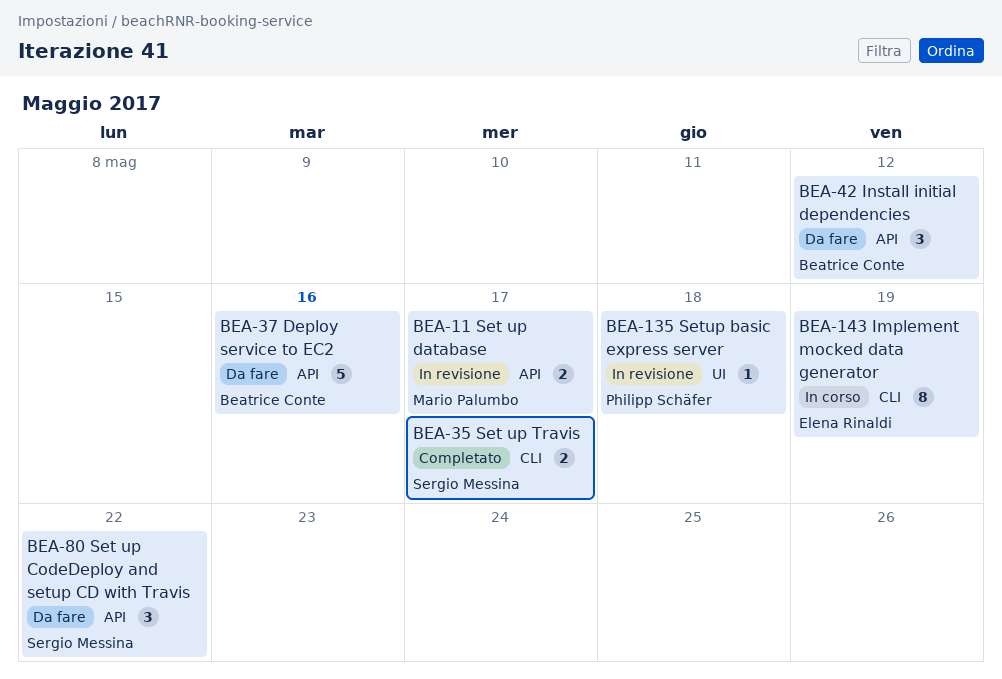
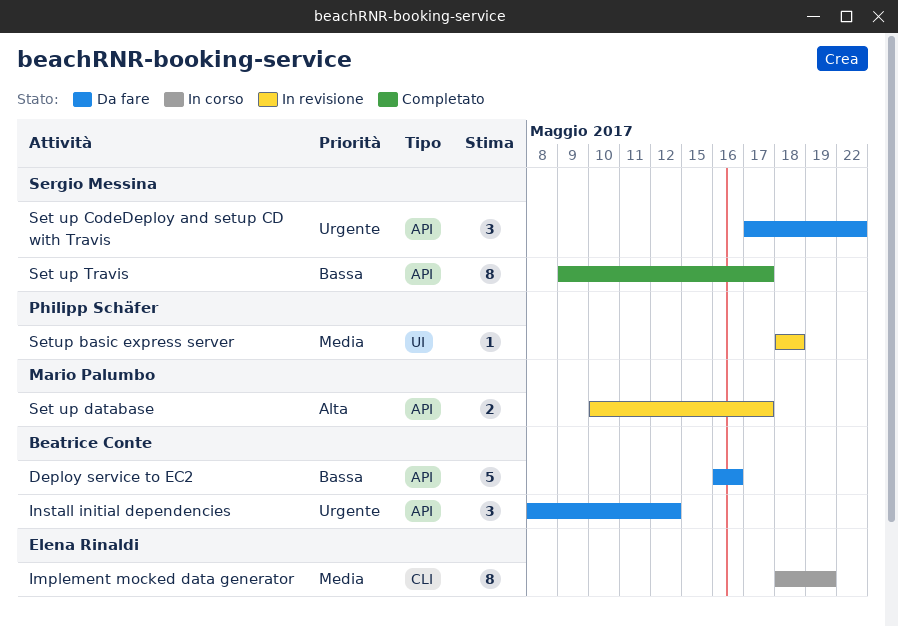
Set up Travis, label: CLI -> API
Set up Travis, estimate: 2 -> 8

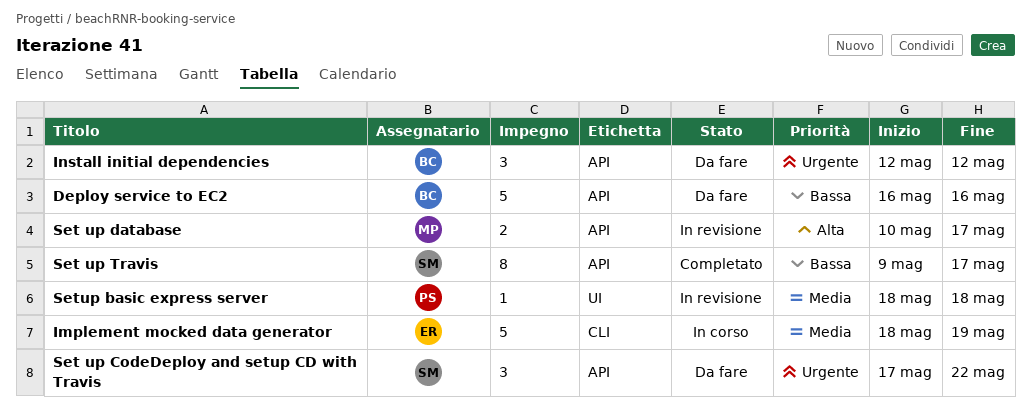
Implement mocked data generator, estimate: 8 -> 5
Install initial dependencies, start: May 8 -> May 12

